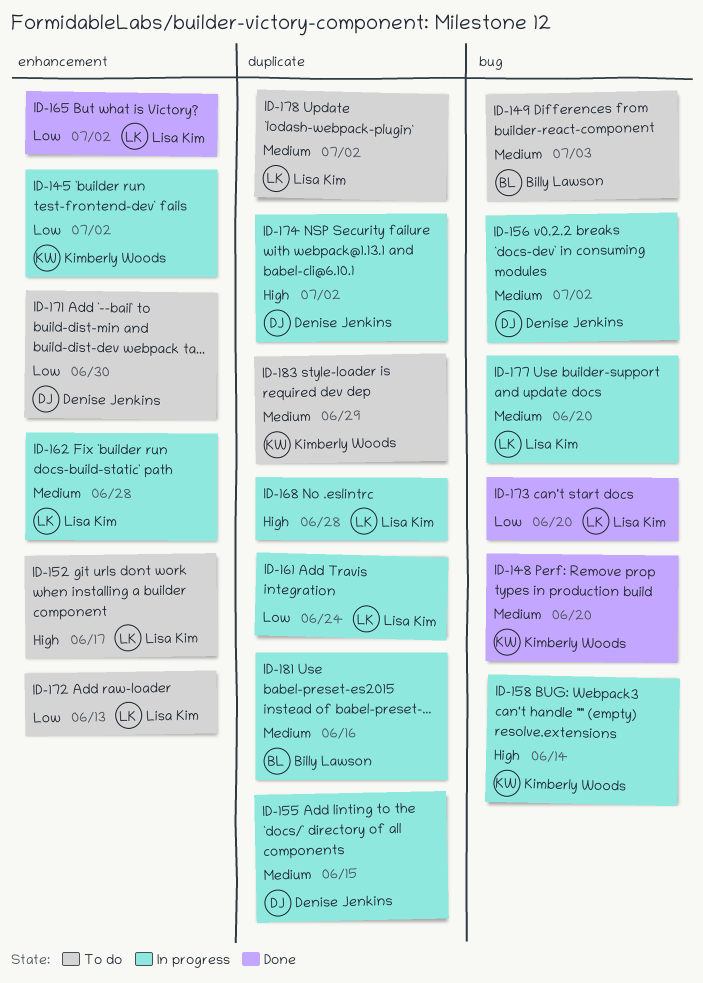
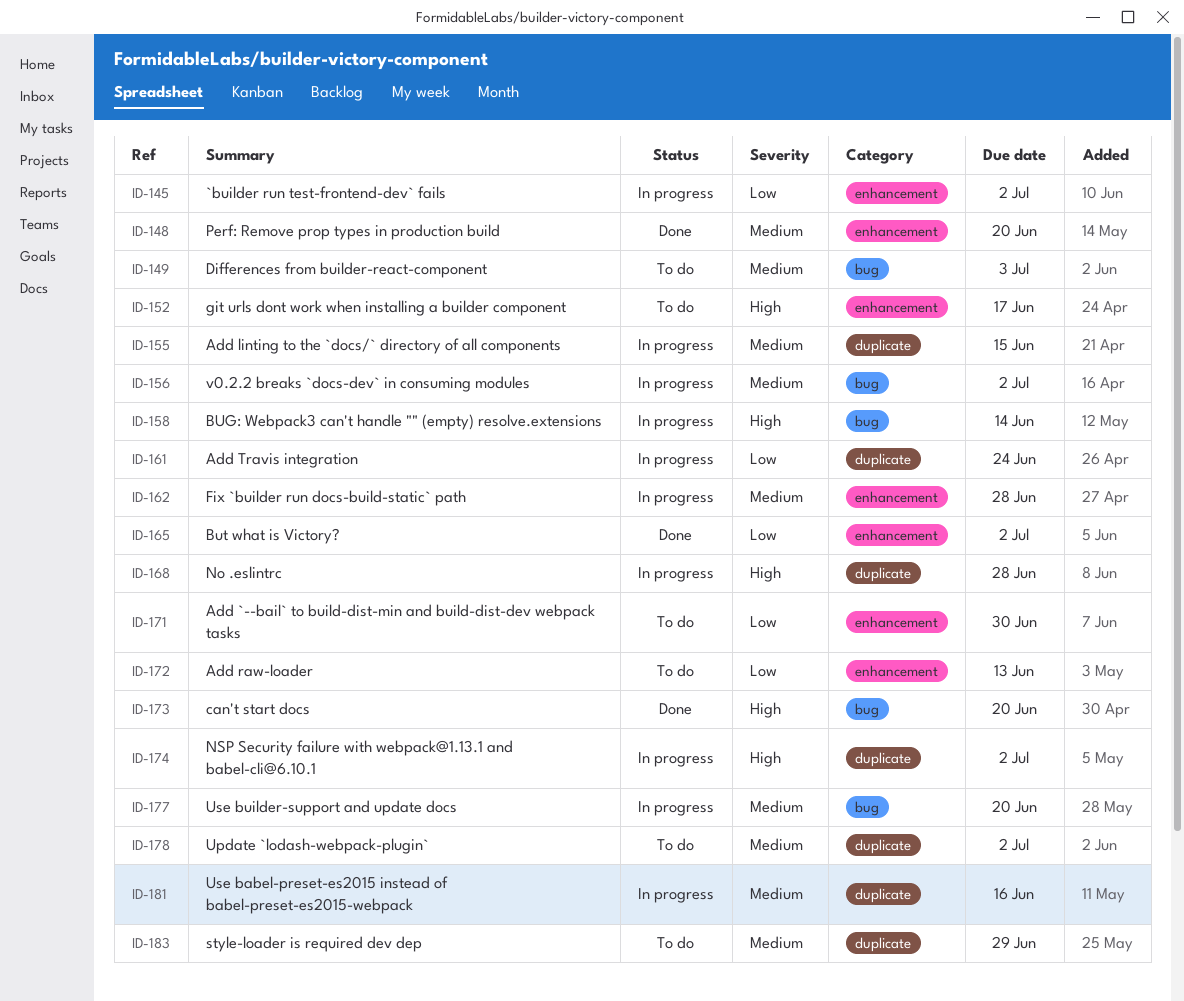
ID-148, label: bug -> enhancement
ID-173, priority: Low -> High

